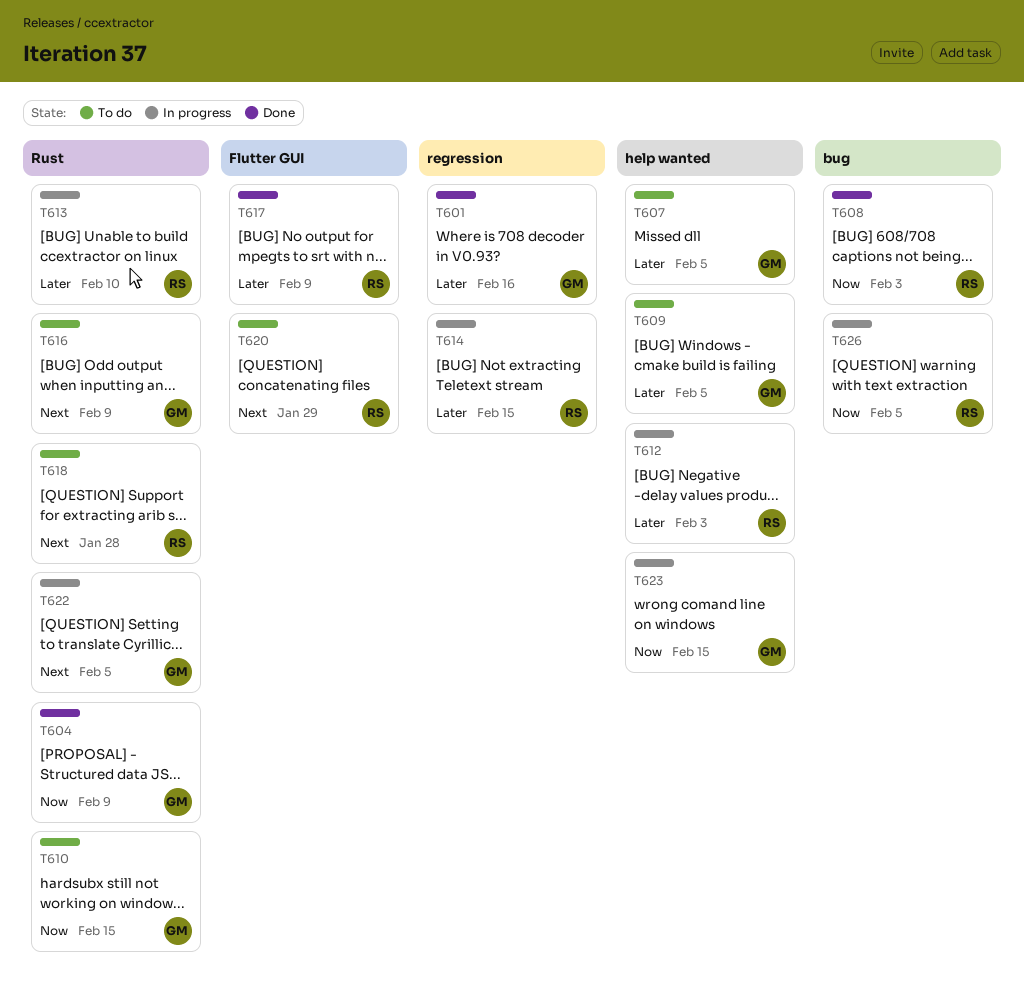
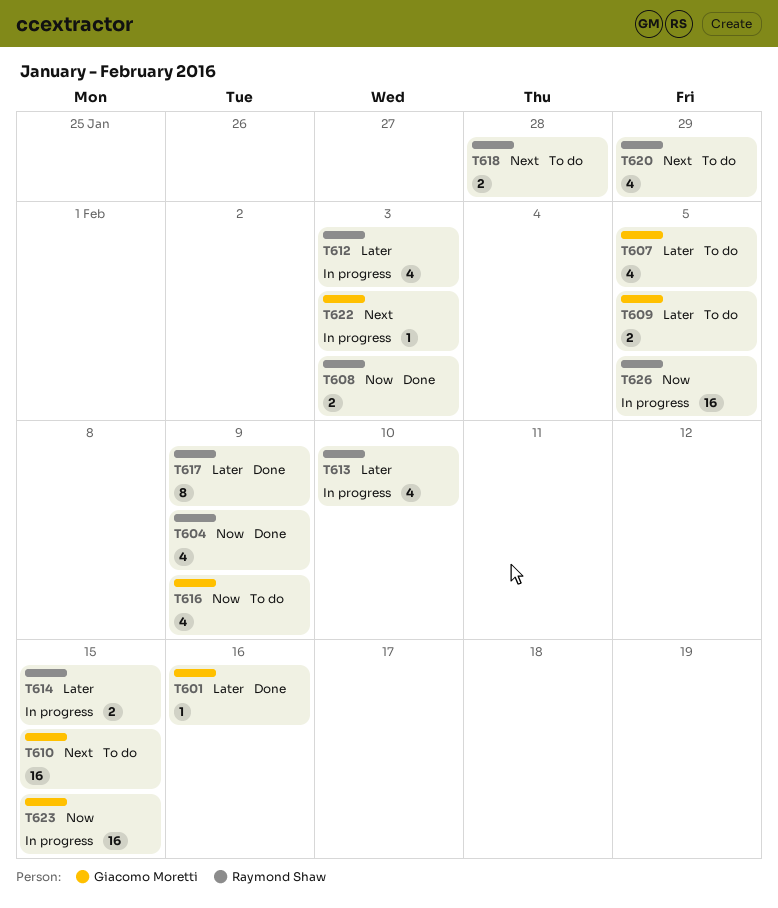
T604, owner: Giacomo Moretti -> Raymond Shaw
T610, priority: Now -> Next
T616, priority: Next -> Now
T622, due: Feb 5 -> Feb 3

